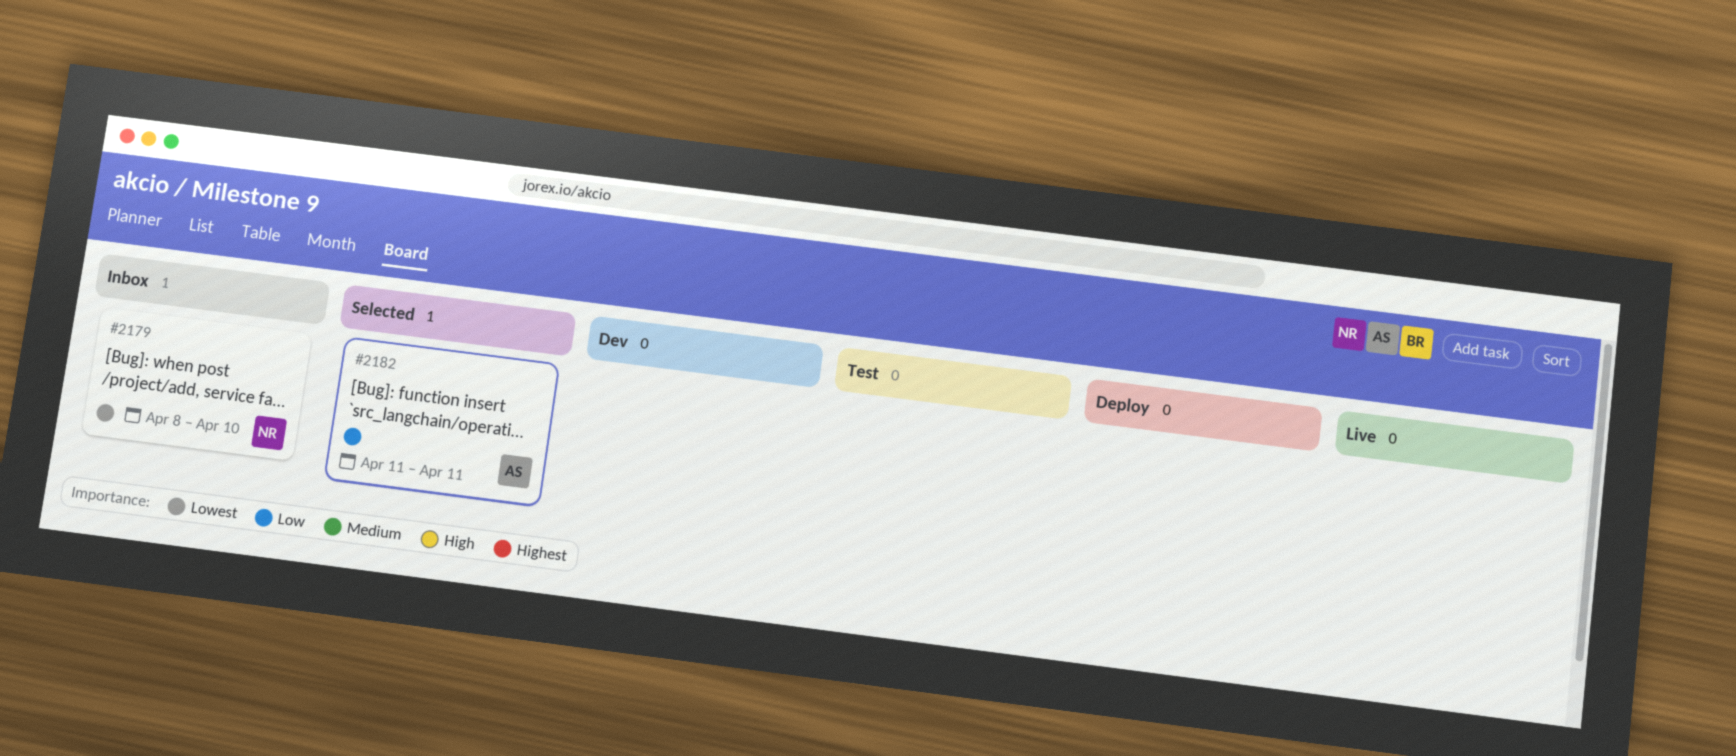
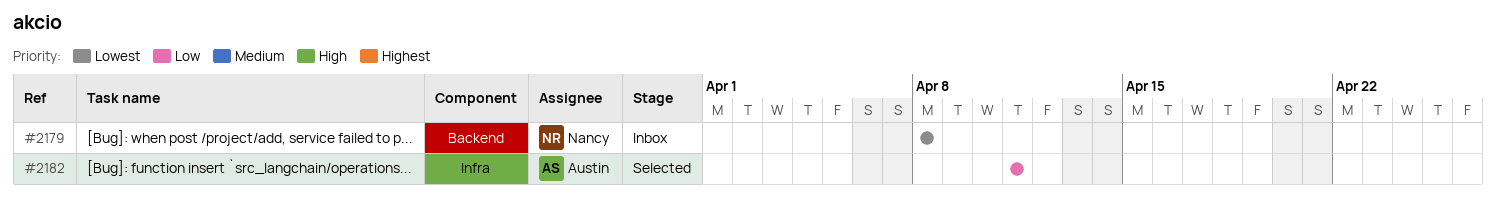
#2179, due: Apr 10 -> Apr 8

